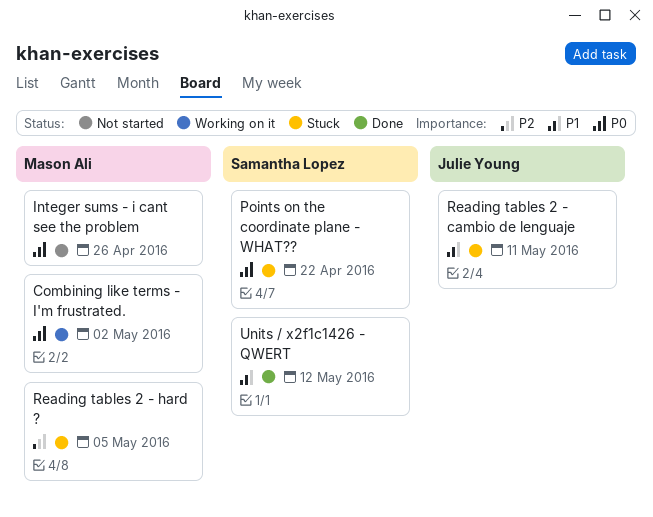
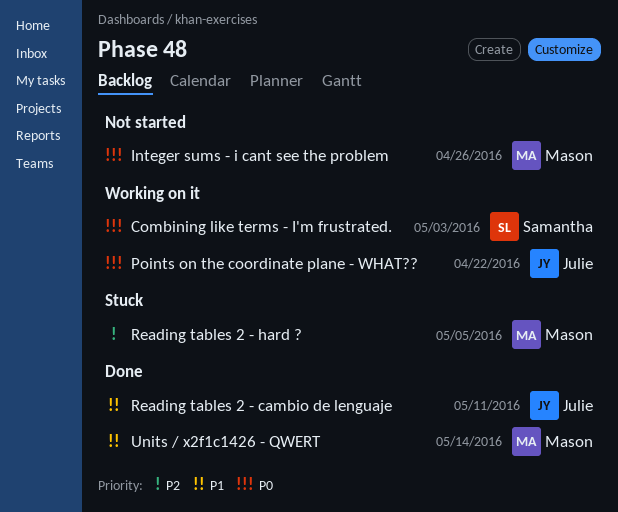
Combining like terms - I'm frustrated., owner: Mason Ali -> Samantha Lopez
Combining like terms - I'm frustrated., due: May 2 -> May 3
Points on the coordinate plane - WHAT??, status: Stuck -> Working on it
Points on the coordinate plane - WHAT??, owner: Samantha Lopez -> Julie Young
Reading tables 2 - cambio de lenguaje, status: Stuck -> Done
Units / x2f1c1426 - QWERT, owner: Samantha Lopez -> Mason Ali
Units / x2f1c1426 - QWERT, due: May 12 -> May 14

